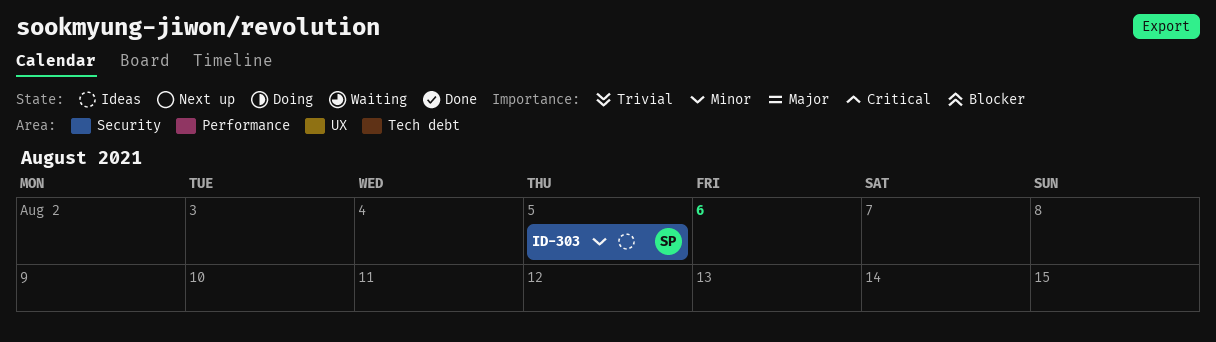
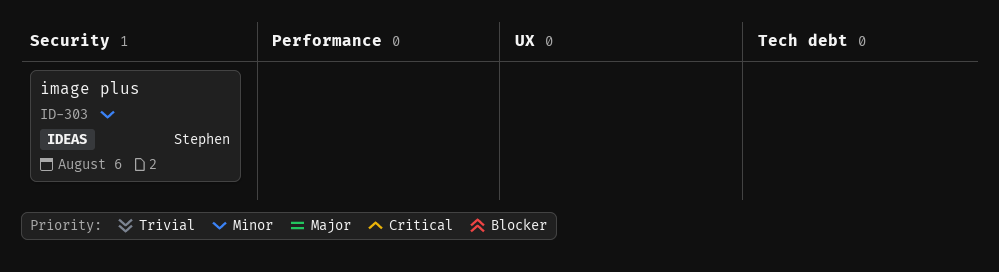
ID-303, due: Aug 5 -> Aug 6

